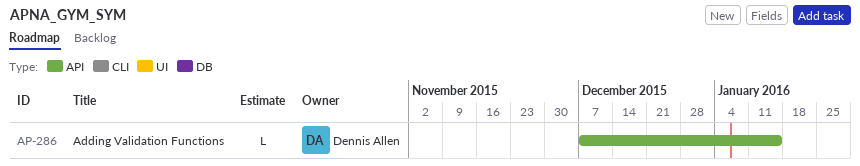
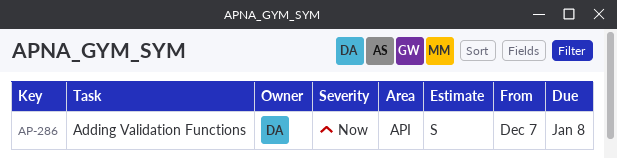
AP-286, estimate: L -> S
AP-286, due: Jan 15 -> Jan 8

